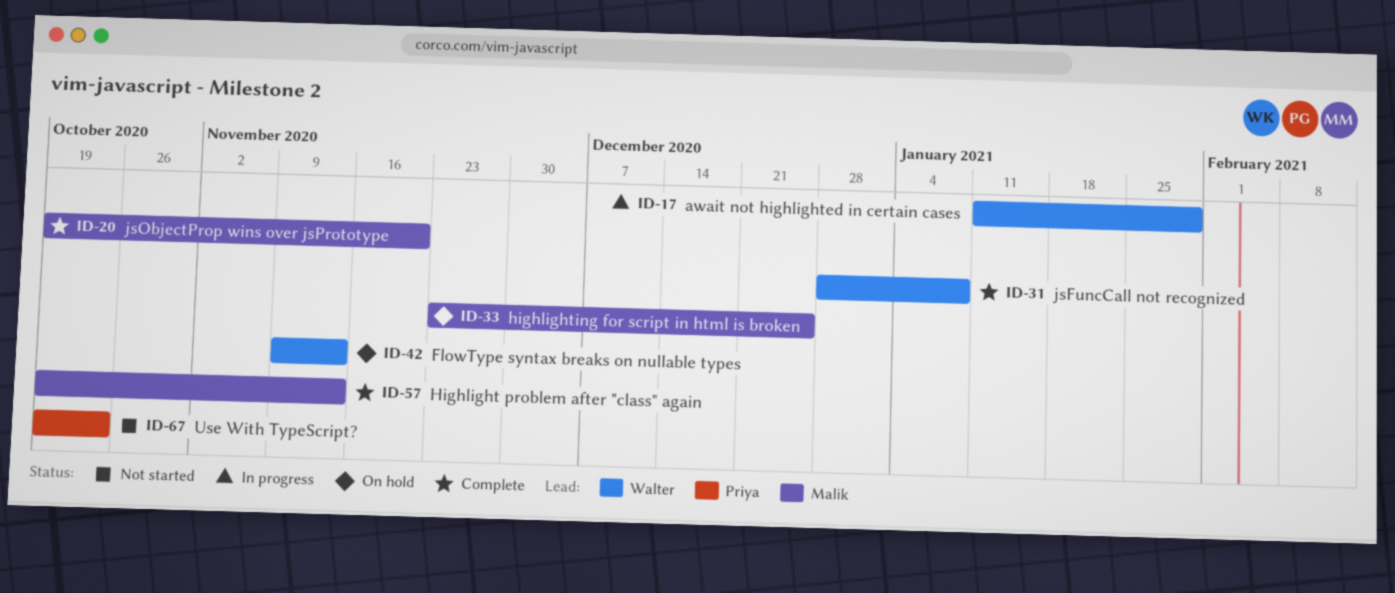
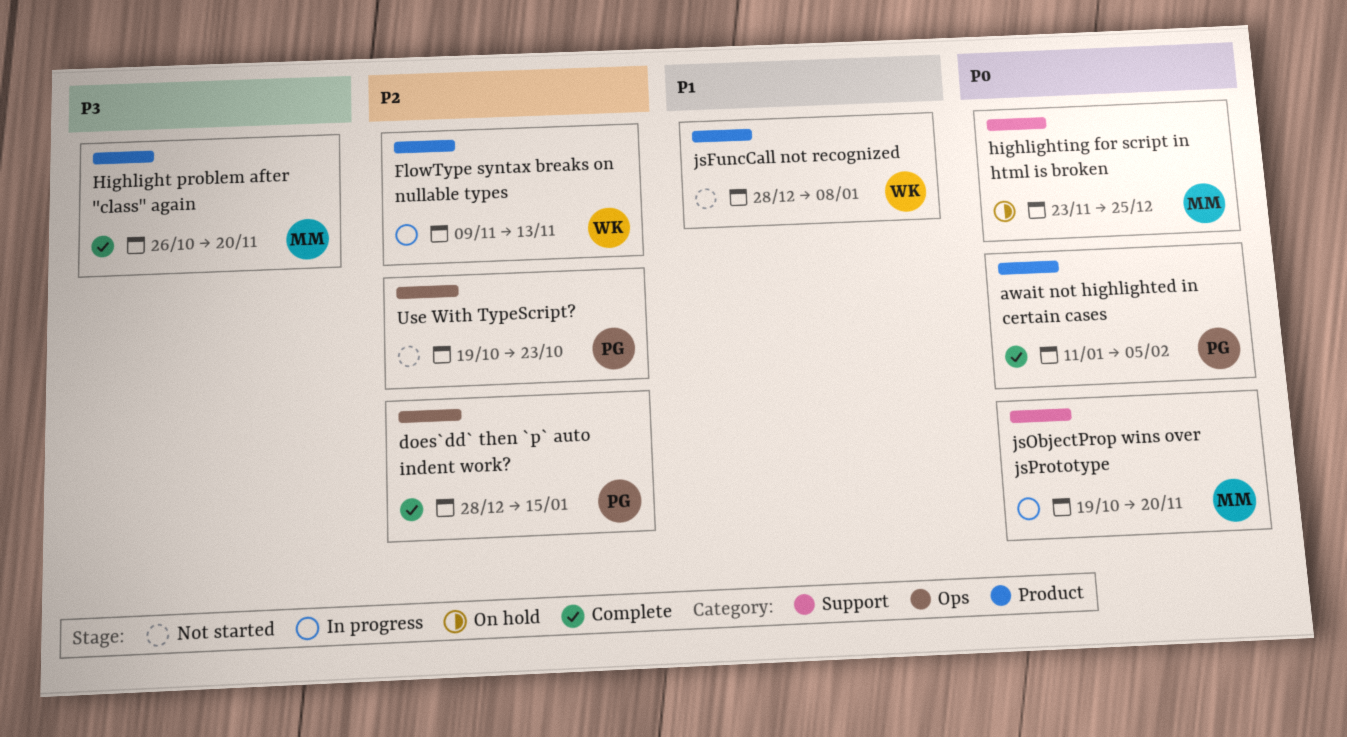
await not highlighted in certain cases, status: In progress -> Complete
await not highlighted in certain cases, owner: Walter -> Priya
await not highlighted in certain cases, due: Jan 29 -> Feb 5
does`dd` then `p` auto indent work?: none -> present
FlowType syntax breaks on nullable types, status: On hold -> In progress
Highlight problem after "class" again, start: Oct 19 -> Oct 26
Highlight problem after "class" again, due: Nov 13 -> Nov 20
jsFuncCall not recognized, status: Complete -> Not started
jsObjectProp wins over jsPrototype, status: Complete -> In progress

